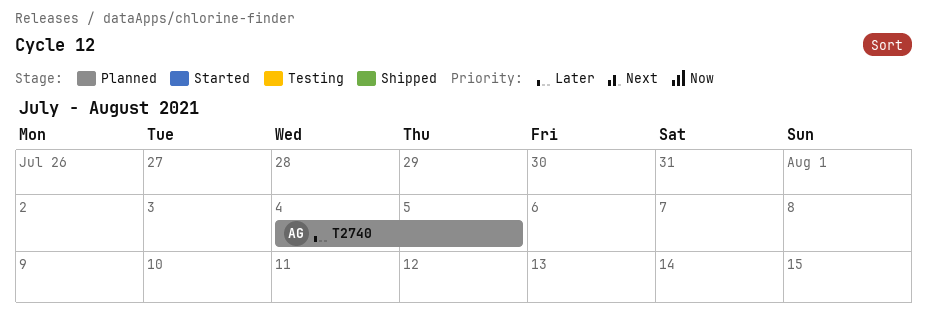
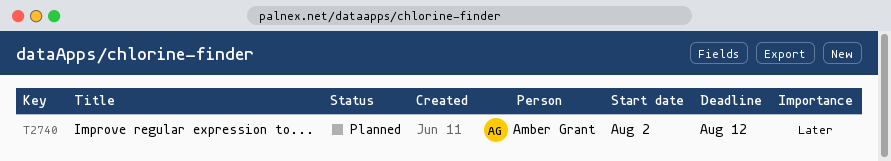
T2740, start: Aug 4 -> Aug 2
T2740, due: Aug 5 -> Aug 12

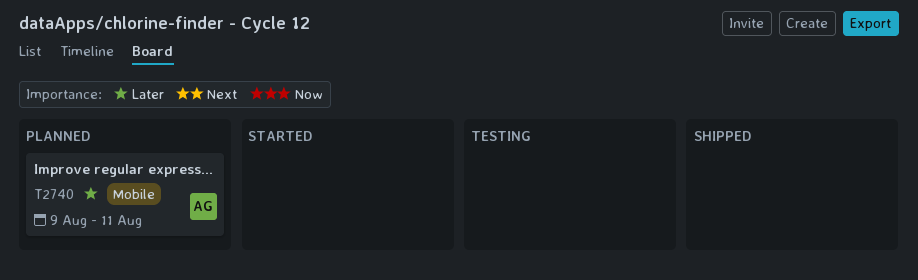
T2740, start: Aug 2 -> Aug 9
T2740, due: Aug 12 -> Aug 11

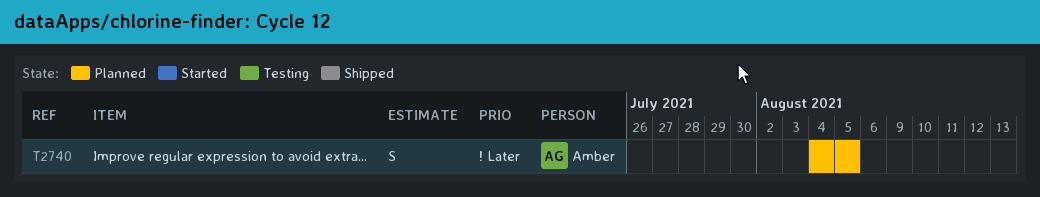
T2740, start: Aug 9 -> Aug 4
T2740, due: Aug 11 -> Aug 5

